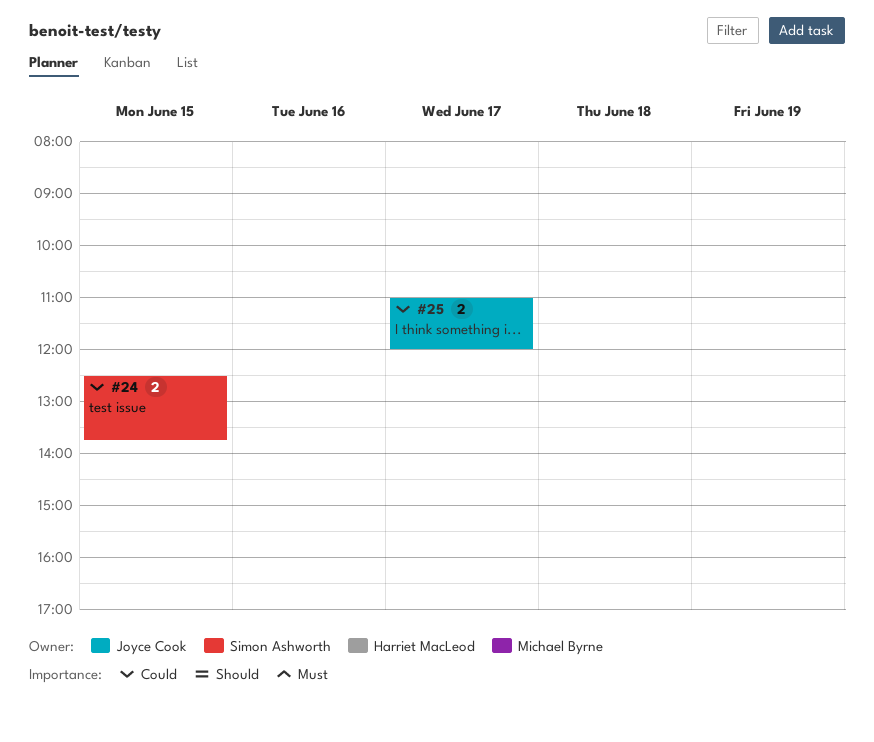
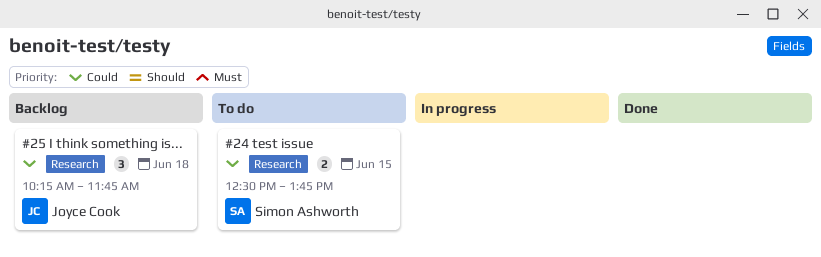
#25, estimate: 2 -> 3
#25, day: Jun 17 -> Jun 18
#25, begins: 11:00 -> 10:15
#25, ends: 12:00 -> 11:45

